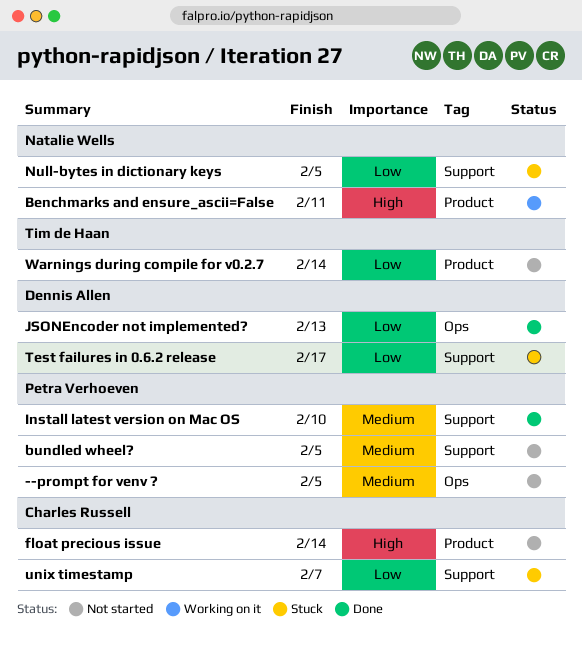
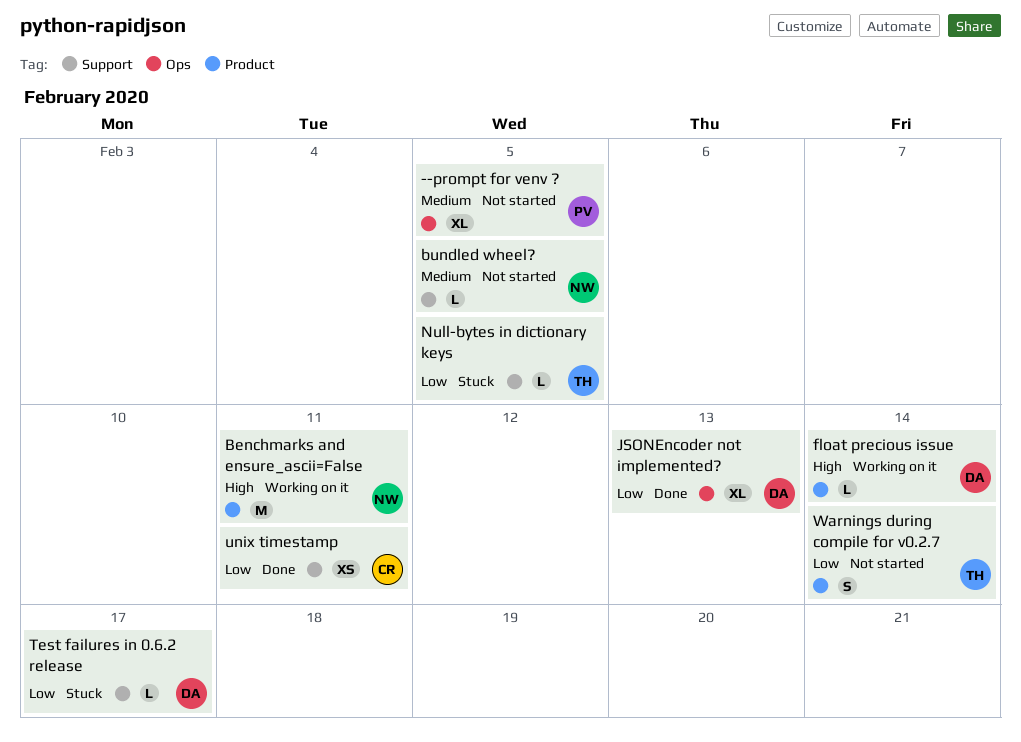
bundled wheel?, owner: Petra Verhoeven -> Natalie Wells
float precious issue, status: Not started -> Working on it
float precious issue, owner: Charles Russell -> Dennis Allen
Install latest version on Mac OS: present -> none
Null-bytes in dictionary keys, owner: Natalie Wells -> Tim de Haan
unix timestamp, status: Stuck -> Done
unix timestamp, due: Feb 7 -> Feb 11

